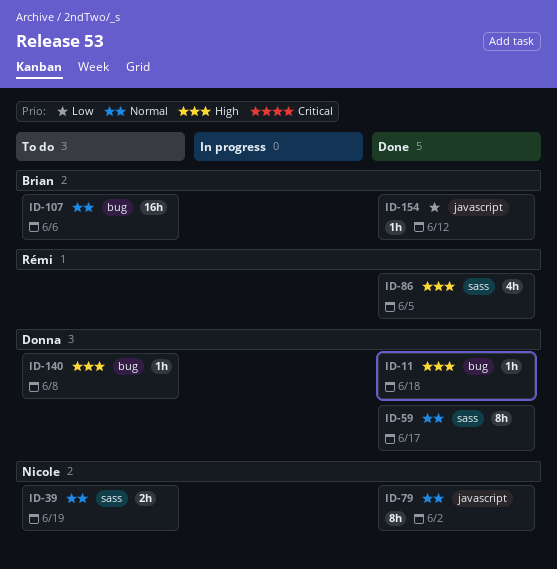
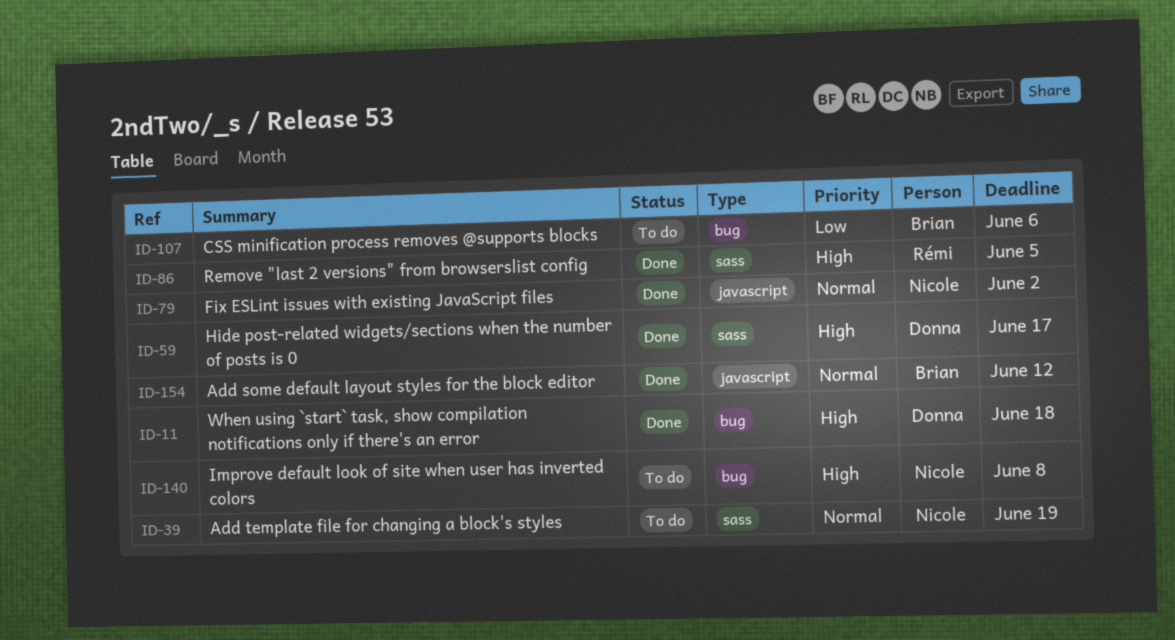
ID-59, priority: Normal -> High
ID-107, priority: Normal -> Low
ID-140, owner: Donna -> Nicole
ID-154, priority: Low -> Normal

